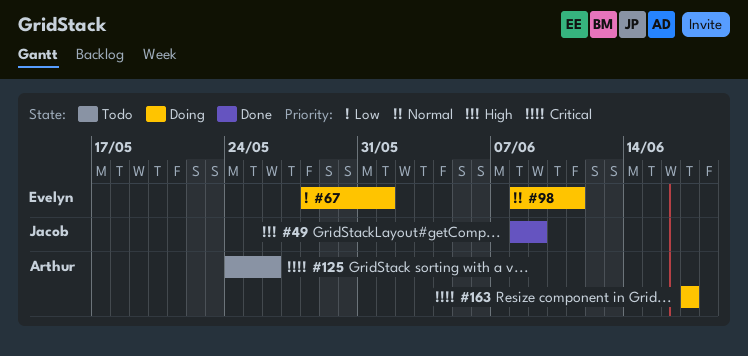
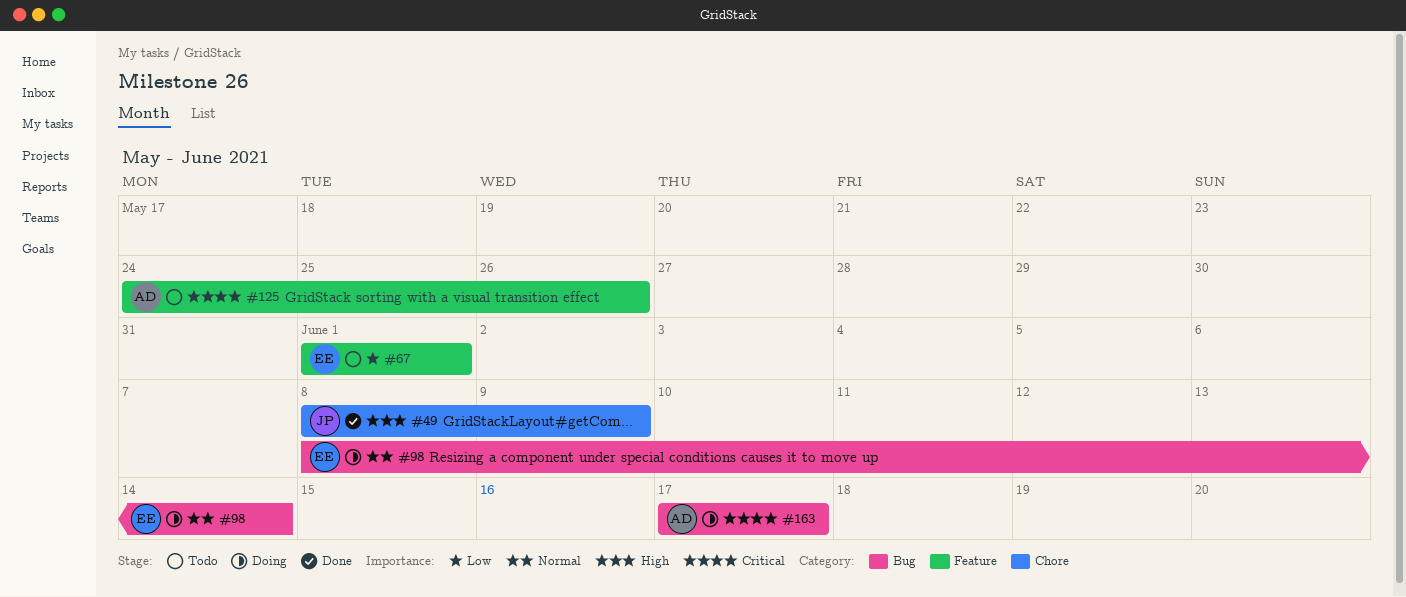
#67, status: Doing -> Todo
#67, start: May 28 -> Jun 1
#98, due: Jun 11 -> Jun 14

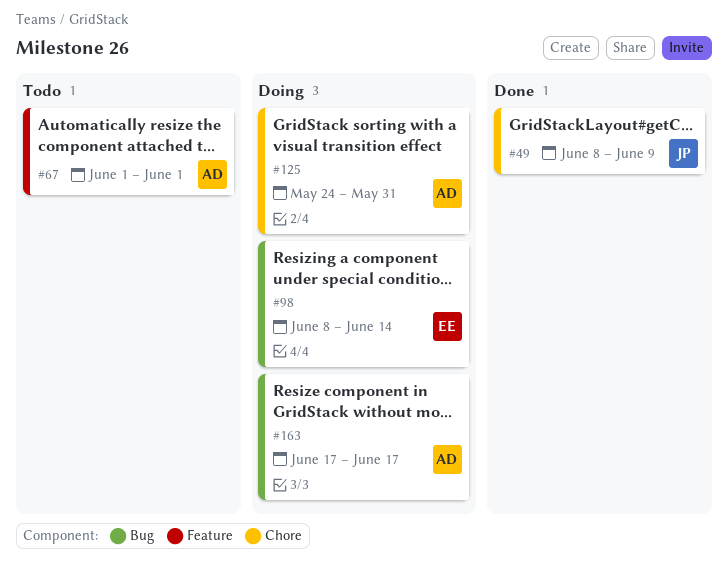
#67, owner: EE -> AD
#125, status: Todo -> Doing
#125, label: Feature -> Chore
#125, due: May 26 -> May 31

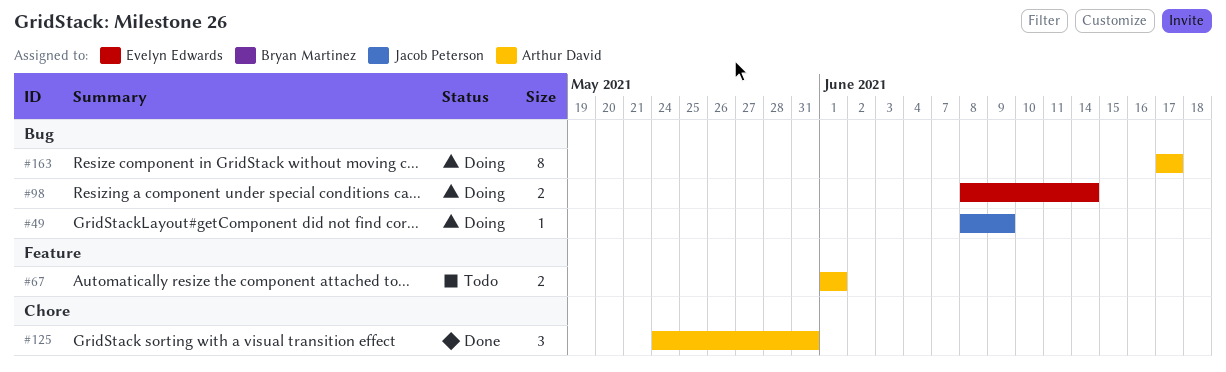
#49, status: Done -> Doing
#49, label: Chore -> Bug
#125, status: Doing -> Done

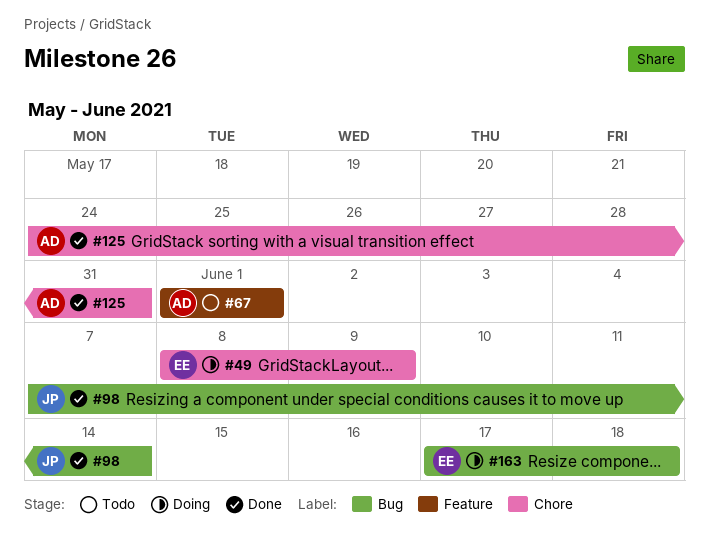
#49, owner: Jacob Peterson -> Evelyn Edwards
#49, label: Bug -> Chore
#98, status: Doing -> Done
#98, owner: Evelyn Edwards -> Jacob Peterson
#98, start: Jun 8 -> Jun 7
#163, owner: Arthur David -> Evelyn Edwards
#163, due: Jun 17 -> Jun 18

